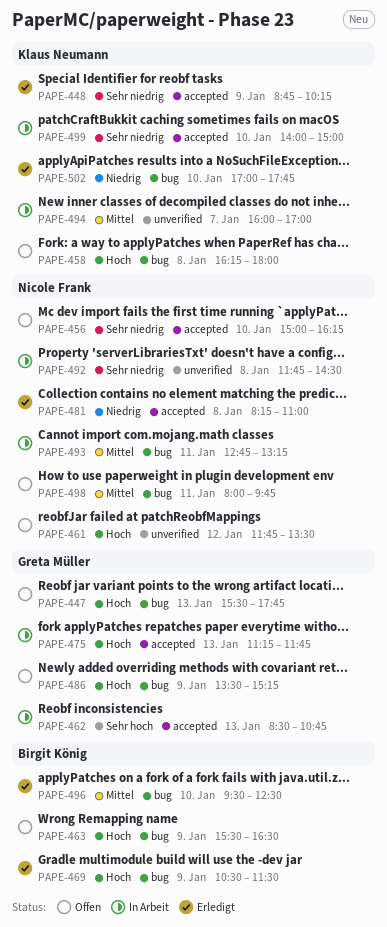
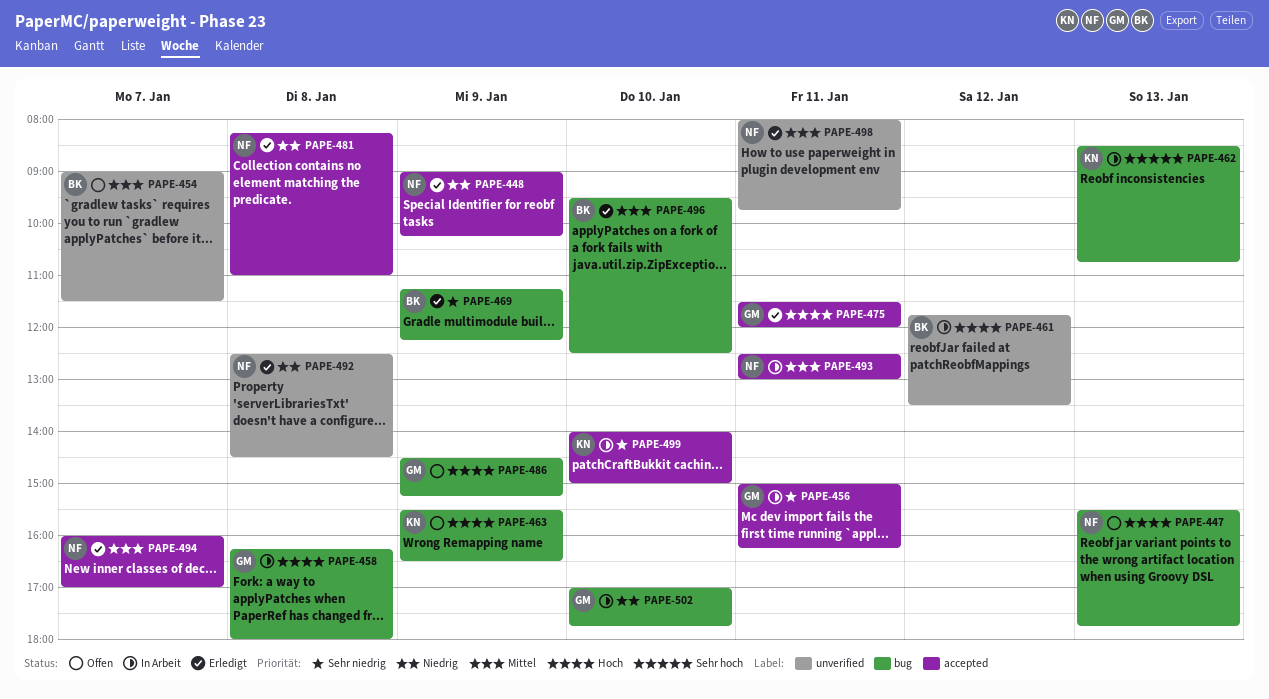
PAPE-447, owner: Greta Müller -> Nicole Frank
PAPE-448, owner: Klaus Neumann -> Nicole Frank
PAPE-448, priority: Sehr niedrig -> Niedrig
PAPE-448, begins: 08:45 -> 09:00
PAPE-454: none -> present
PAPE-456, status: Offen -> In Arbeit
PAPE-456, owner: Nicole Frank -> Greta Müller
PAPE-456, day: Jan 10 -> Jan 11
PAPE-458, status: Offen -> In Arbeit
PAPE-458, owner: Klaus Neumann -> Greta Müller
PAPE-461, status: Offen -> In Arbeit
PAPE-461, owner: Nicole Frank -> Birgit König
PAPE-462, owner: Greta Müller -> Klaus Neumann
PAPE-462, label: accepted -> bug
PAPE-463, owner: Birgit König -> Klaus Neumann
PAPE-469, priority: Hoch -> Sehr niedrig
PAPE-469, begins: 10:30 -> 11:15
PAPE-469, ends: 11:30 -> 12:15
PAPE-475, status: In Arbeit -> Erledigt
PAPE-475, day: Jan 13 -> Jan 11
PAPE-475, begins: 11:15 -> 11:30
PAPE-475, ends: 11:45 -> 12:00
PAPE-486, begins: 13:30 -> 14:30
PAPE-492, status: In Arbeit -> Erledigt
PAPE-492, priority: Sehr niedrig -> Niedrig
PAPE-492, begins: 11:45 -> 12:30
PAPE-493, label: bug -> accepted
PAPE-493, begins: 12:45 -> 12:30
PAPE-493, ends: 13:15 -> 13:00
PAPE-494, status: In Arbeit -> Erledigt
PAPE-494, owner: Klaus Neumann -> Nicole Frank
PAPE-494, label: unverified -> accepted
PAPE-498, status: Offen -> Erledigt
PAPE-498, label: bug -> unverified
PAPE-502, status: Erledigt -> In Arbeit
PAPE-502, owner: Klaus Neumann -> Greta Müller

